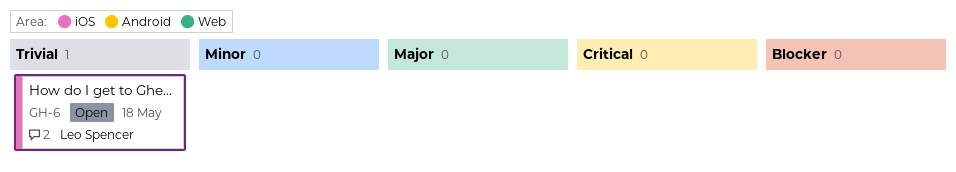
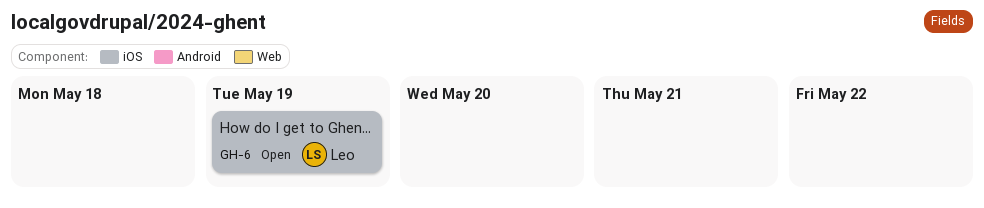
GH-6, due: May 18 -> May 19

